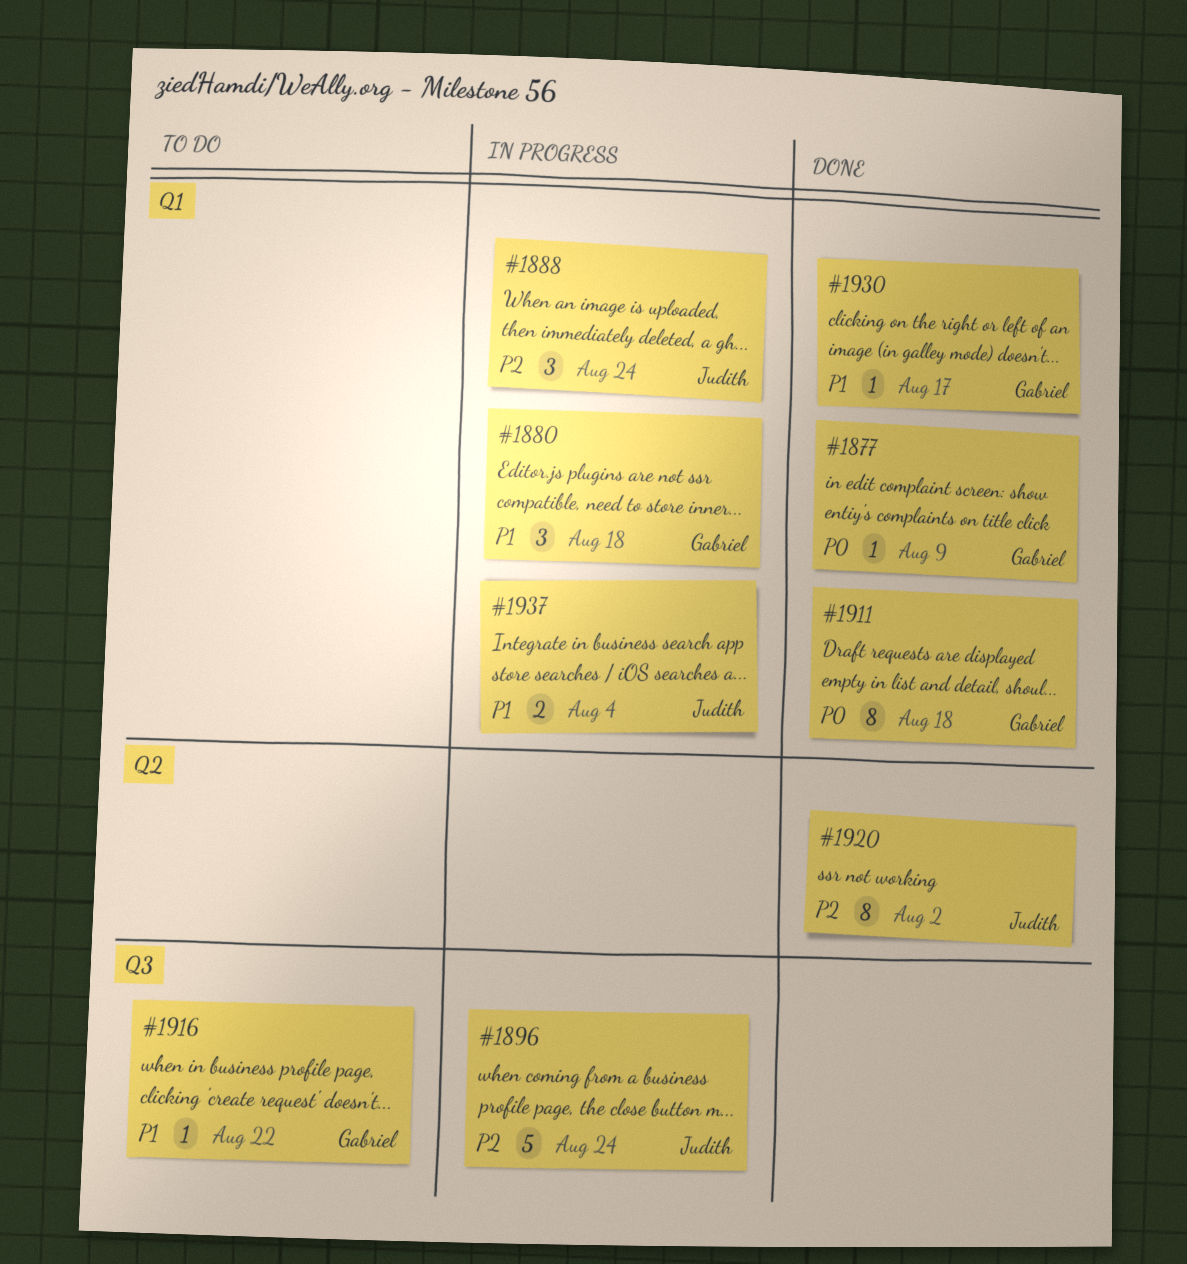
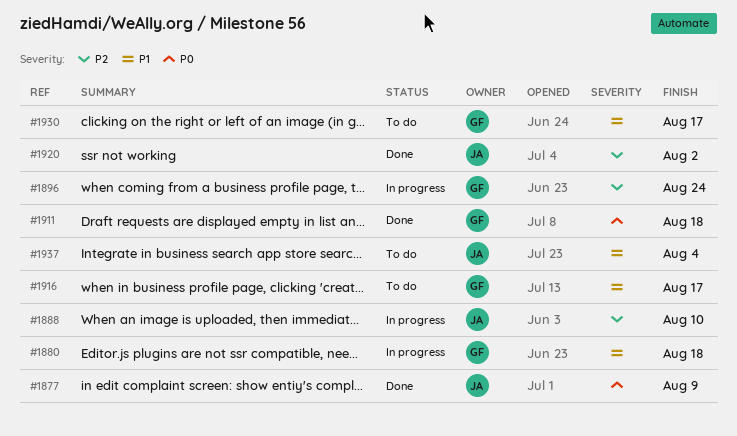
#1877, owner: Gabriel -> Judith
#1888, due: Aug 24 -> Aug 10
#1896, owner: Judith -> Gabriel
#1916, due: Aug 22 -> Aug 17
#1930, status: Done -> To do
#1937, status: In progress -> To do

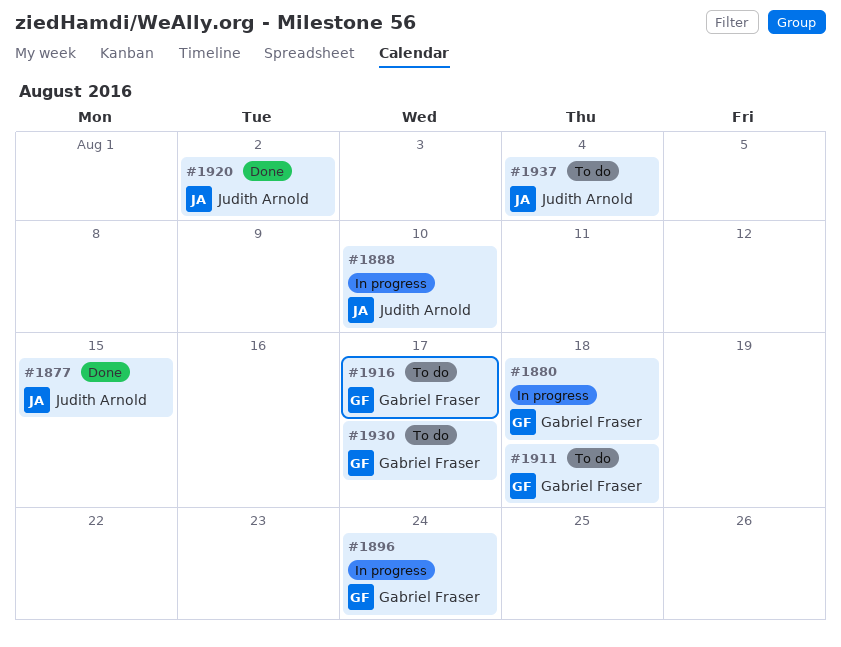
#1877, due: Aug 9 -> Aug 15
#1911, status: Done -> To do

